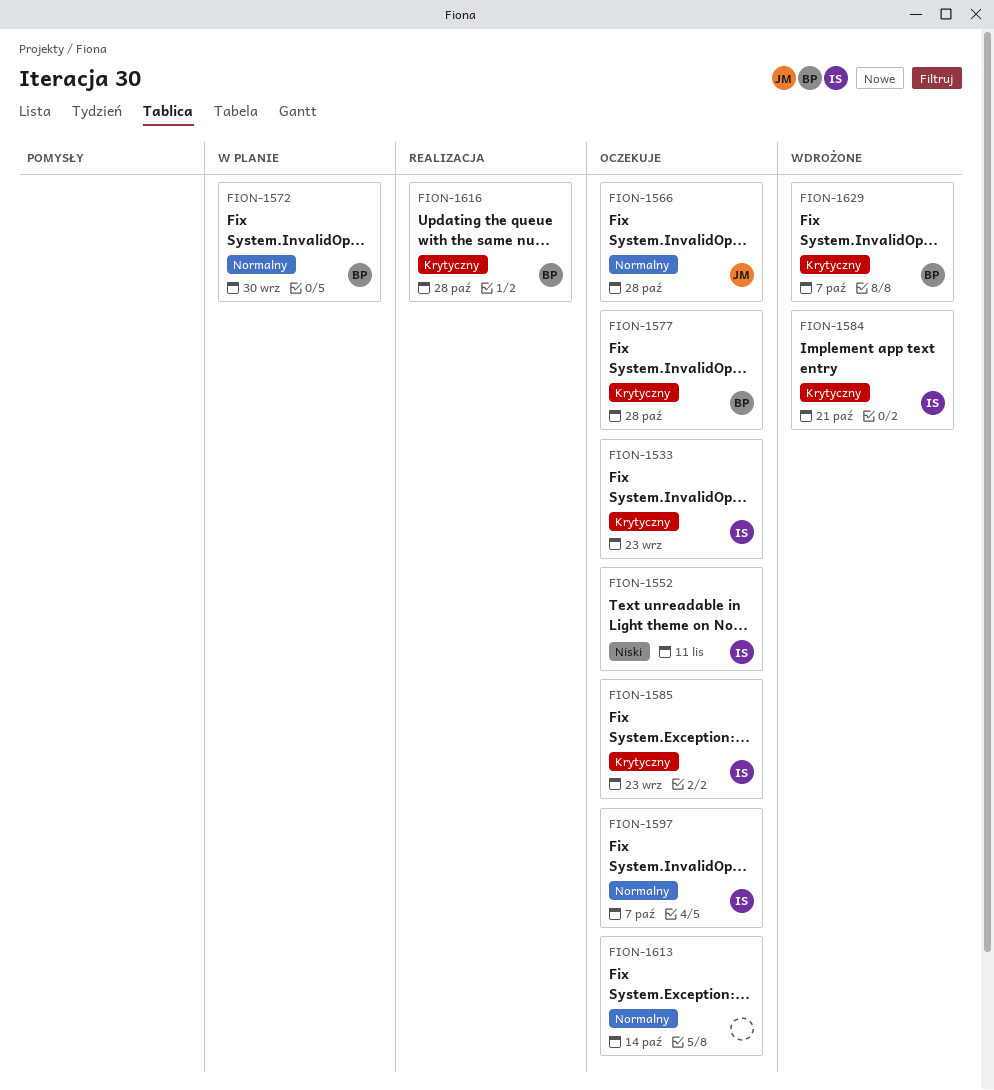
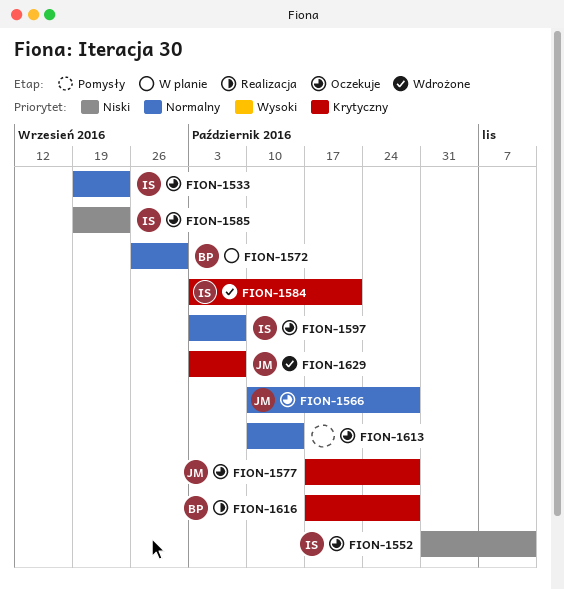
FION-1533, priority: Krytyczny -> Normalny
FION-1577, owner: BP -> JM
FION-1585, priority: Krytyczny -> Niski
FION-1629, owner: BP -> JM

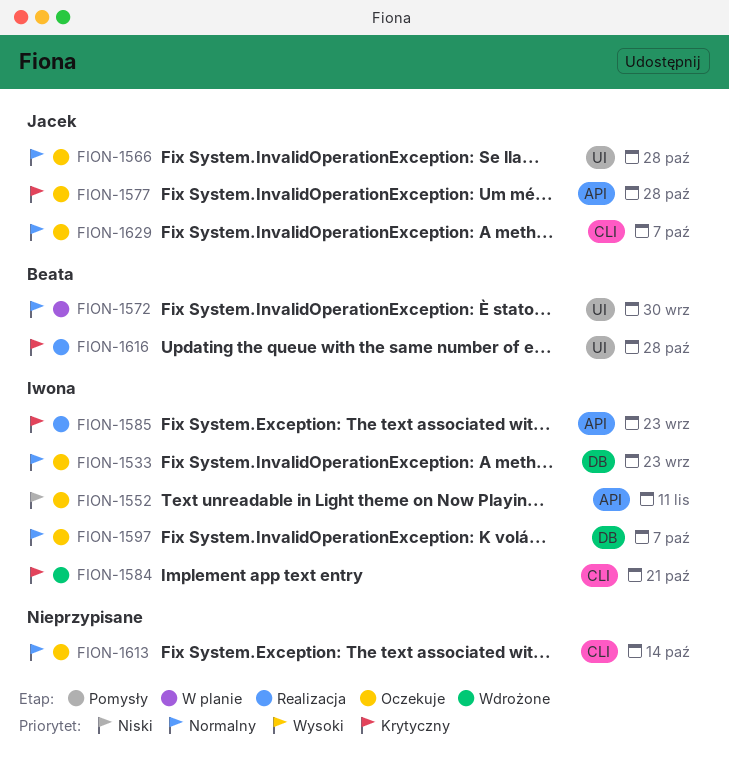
FION-1585, status: Oczekuje -> Realizacja
FION-1585, priority: Niski -> Krytyczny
FION-1629, status: Wdrożone -> Oczekuje
FION-1629, priority: Krytyczny -> Normalny

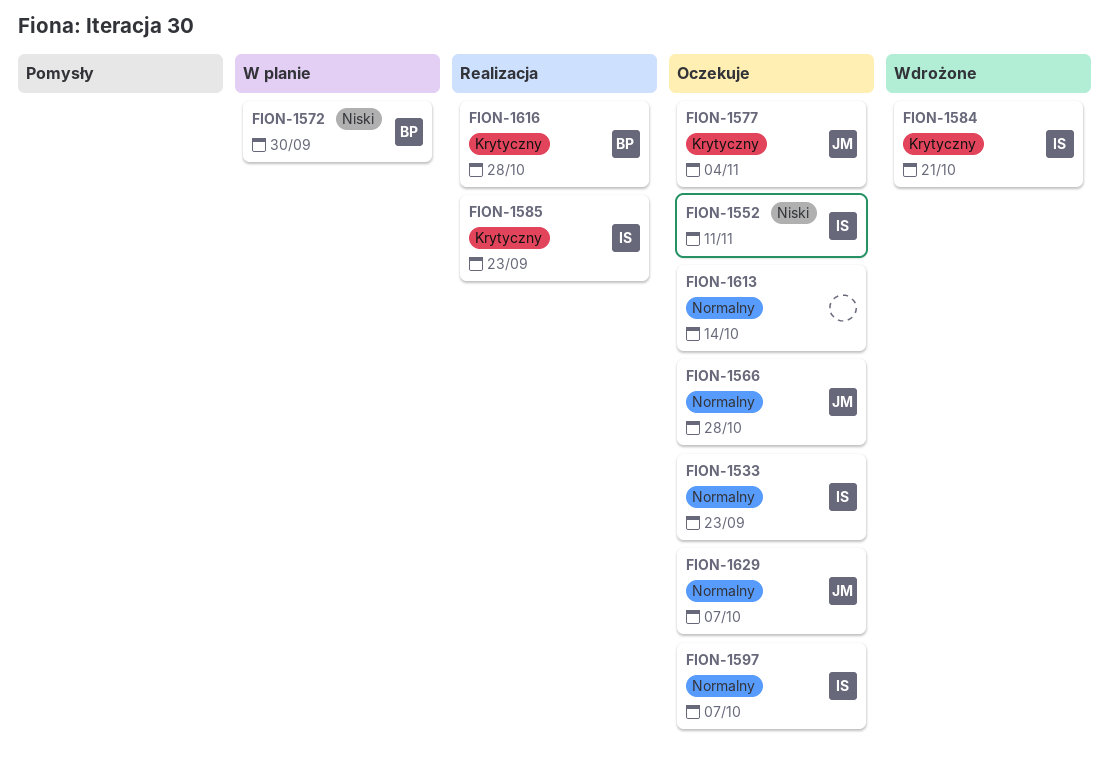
FION-1572, priority: Normalny -> Niski
FION-1577, due: Oct 28 -> Nov 4

